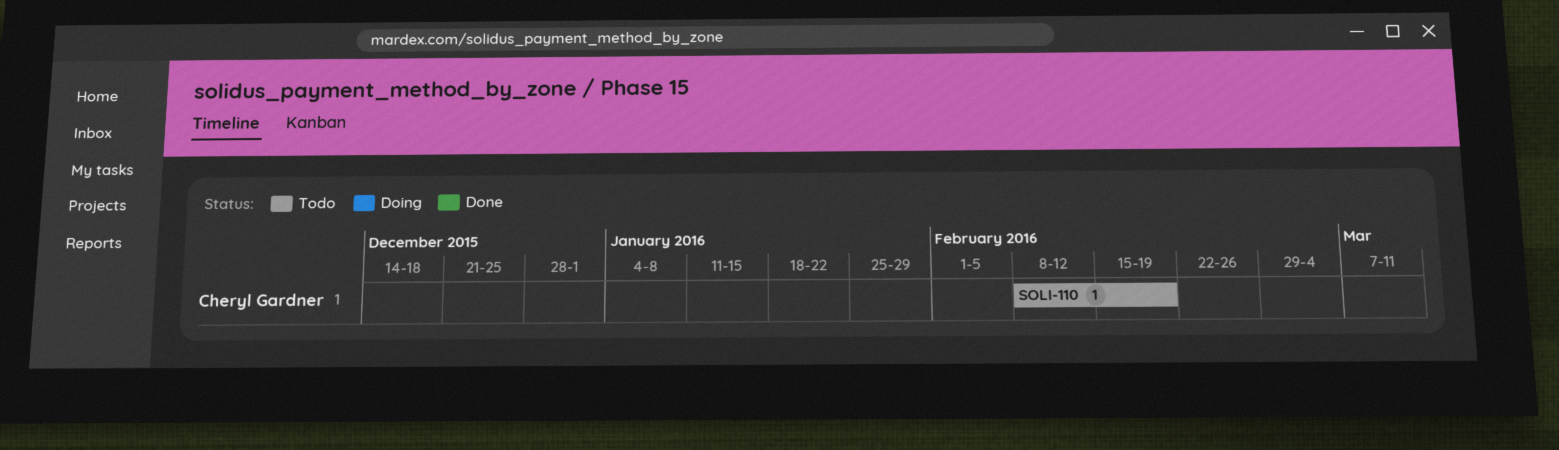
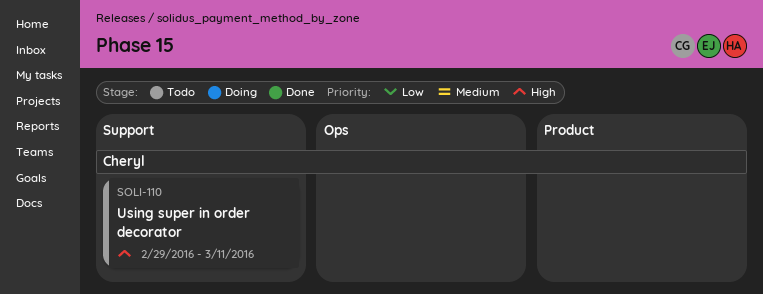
SOLI-110, start: Feb 8 -> Feb 29
SOLI-110, due: Feb 19 -> Mar 11

